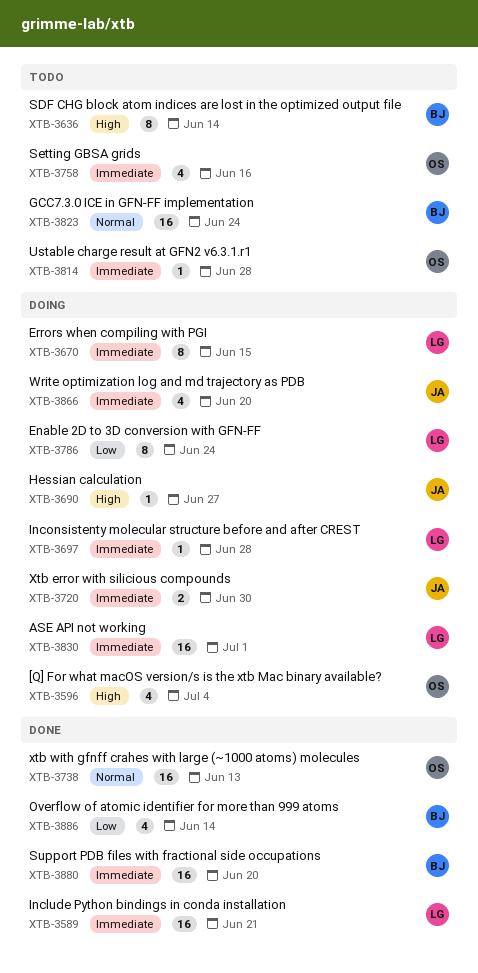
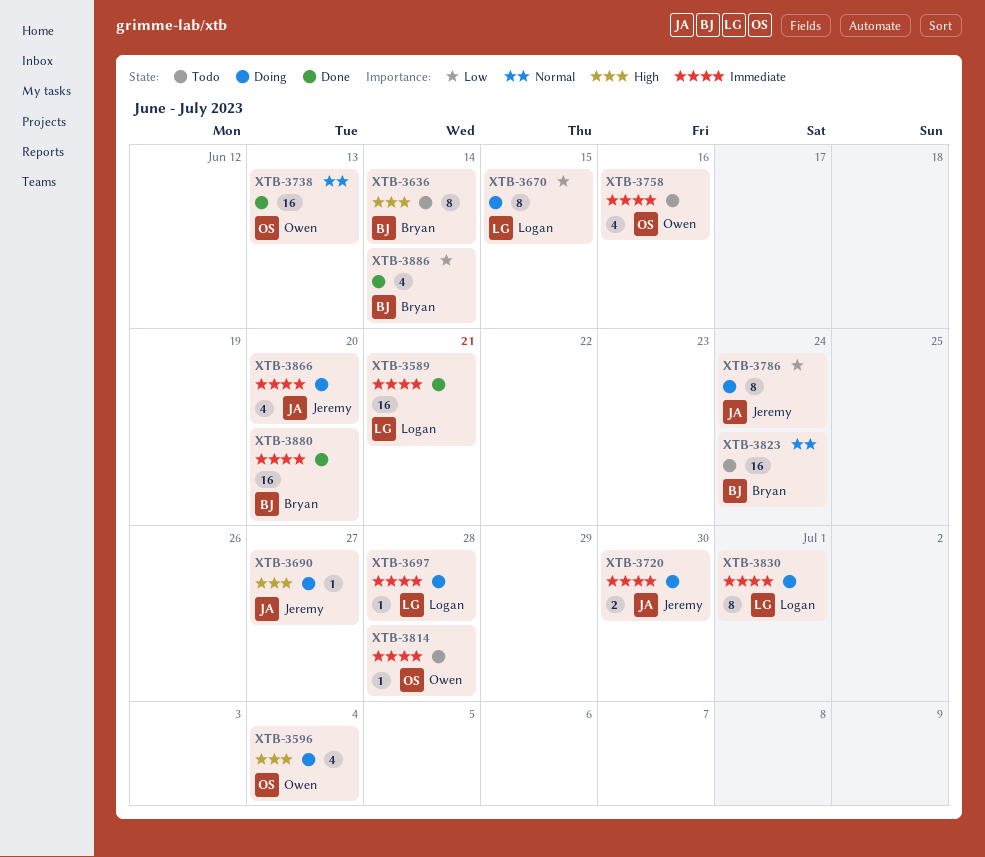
XTB-3670, priority: Immediate -> Low
XTB-3786, owner: Logan -> Jeremy
XTB-3830, estimate: 16 -> 8

